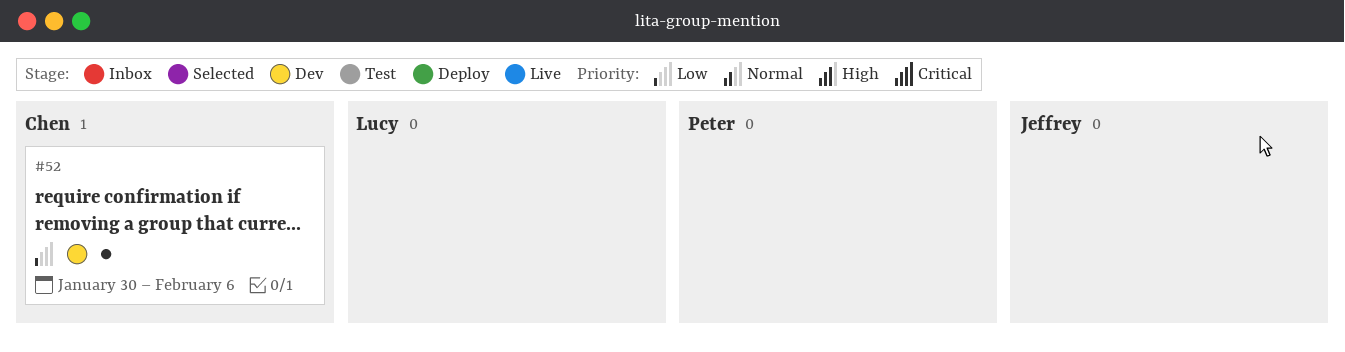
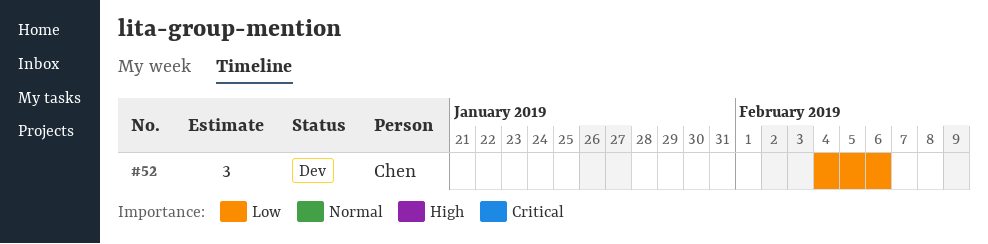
#52, estimate: 1 -> 3
#52, start: Jan 30 -> Feb 4

